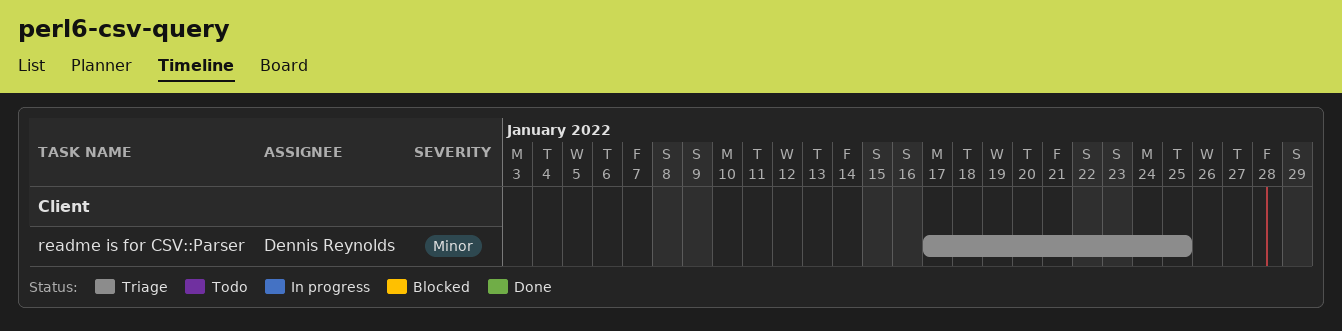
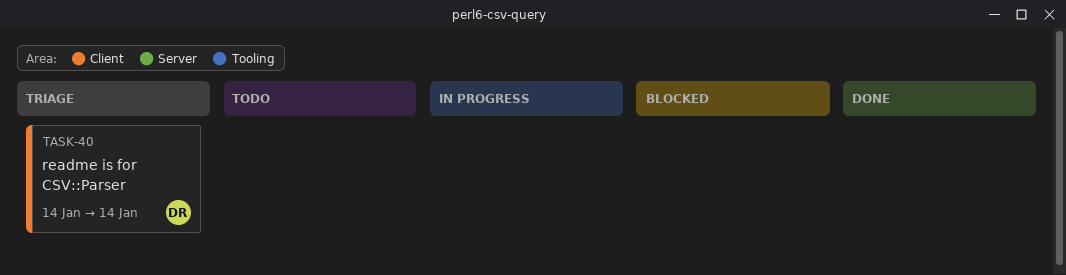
readme is for CSV::Parser, start: Jan 17 -> Jan 14
readme is for CSV::Parser, due: Jan 25 -> Jan 14

